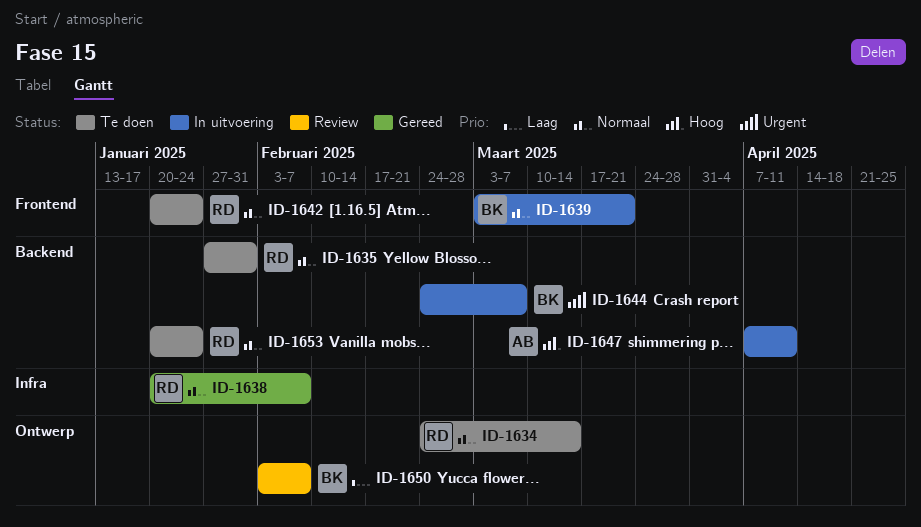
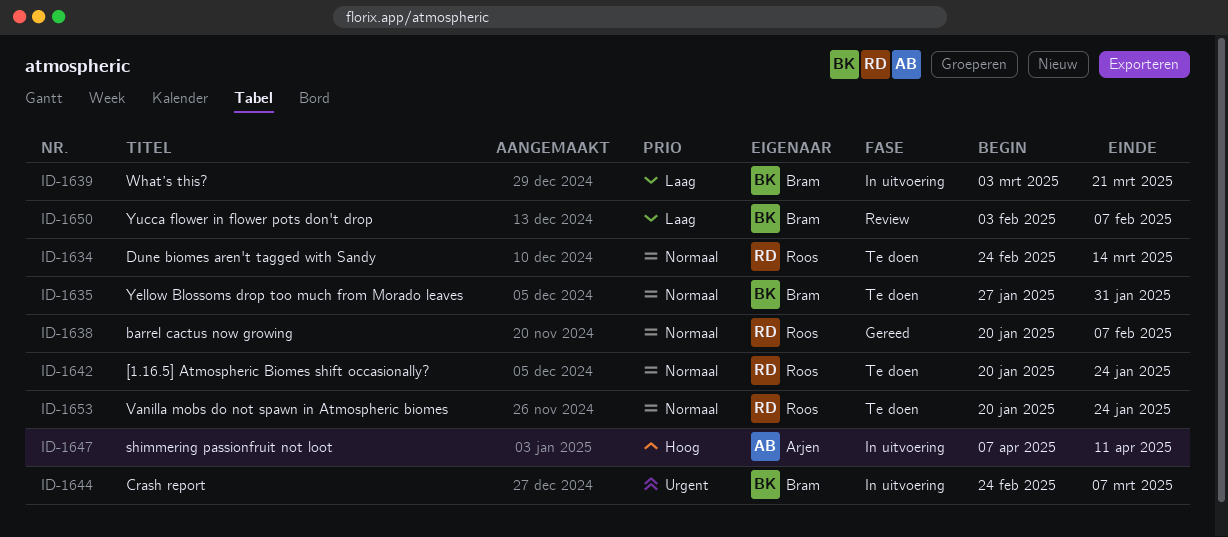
ID-1635, owner: Roos -> Bram
ID-1639, priority: Normaal -> Laag

